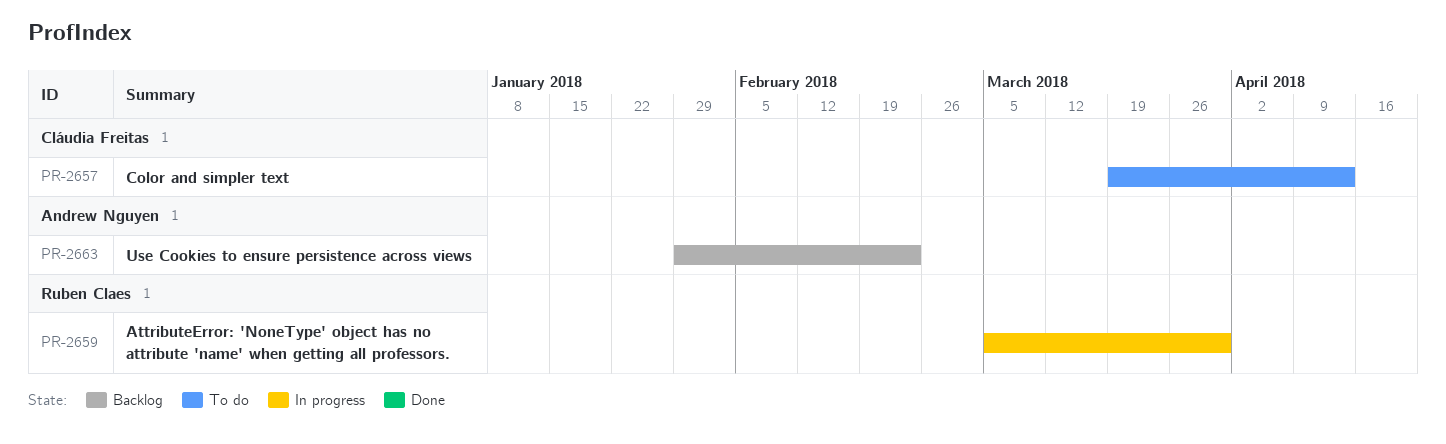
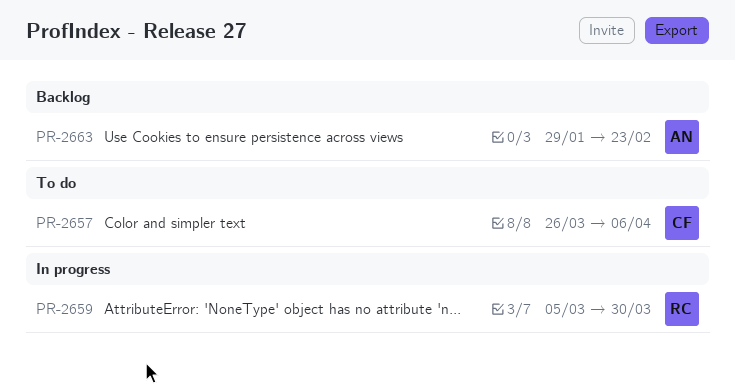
PR-2657, start: Mar 19 -> Mar 26
PR-2657, due: Apr 13 -> Apr 6

